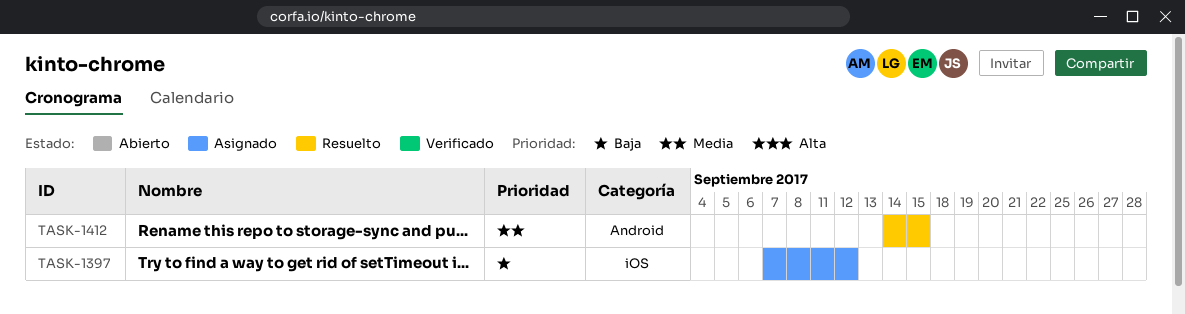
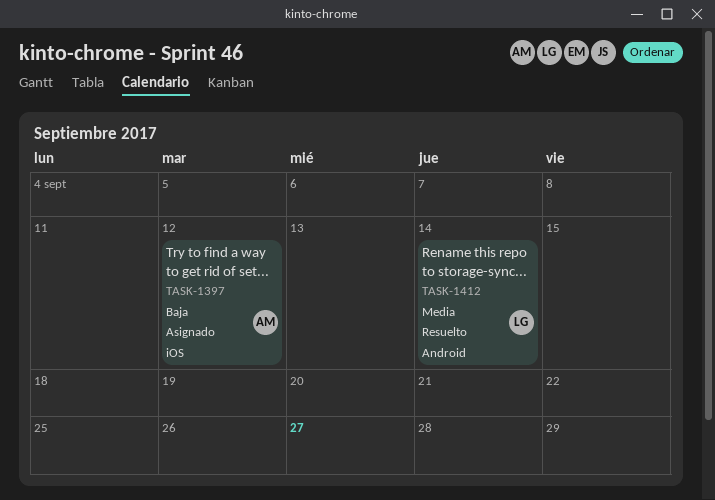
TASK-1412, due: Sep 15 -> Sep 14

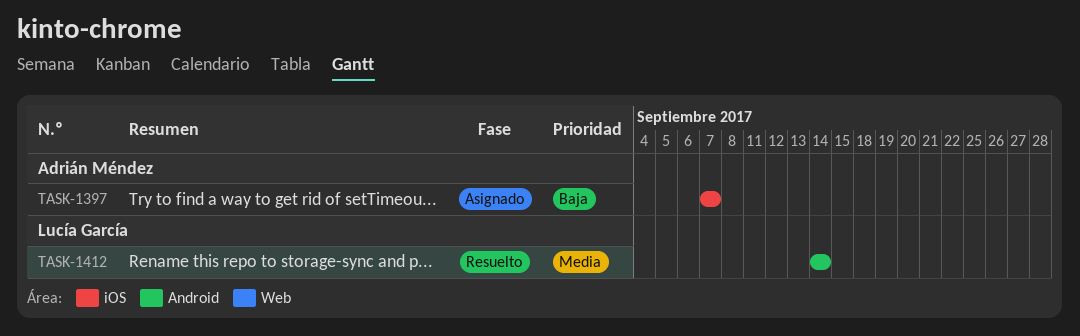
TASK-1397, due: Sep 12 -> Sep 7

